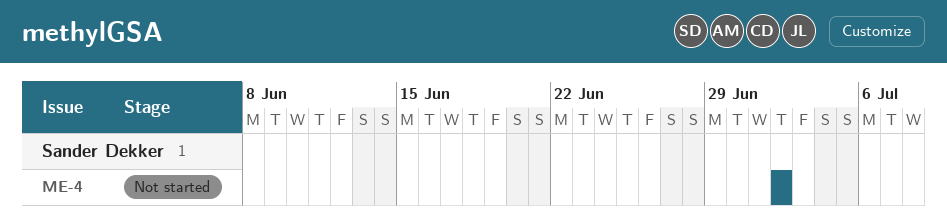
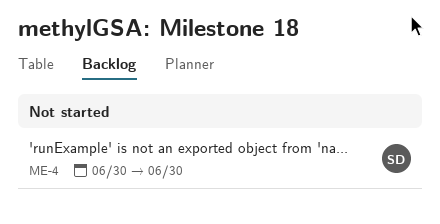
ME-4, start: Jul 2 -> Jun 30
ME-4, due: Jul 2 -> Jun 30

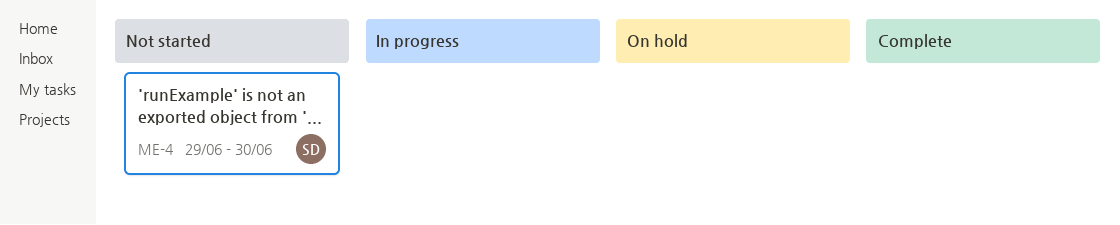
ME-4, start: Jun 30 -> Jun 29

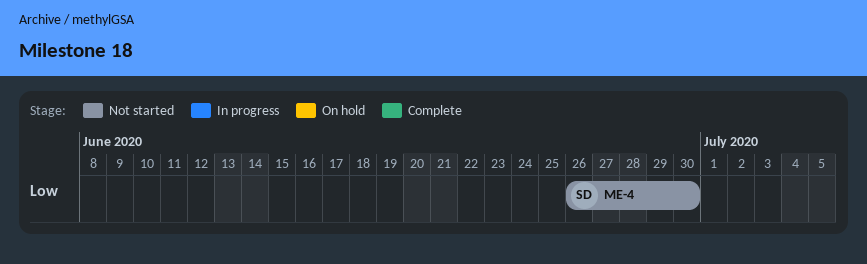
ME-4, start: Jun 29 -> Jun 26

